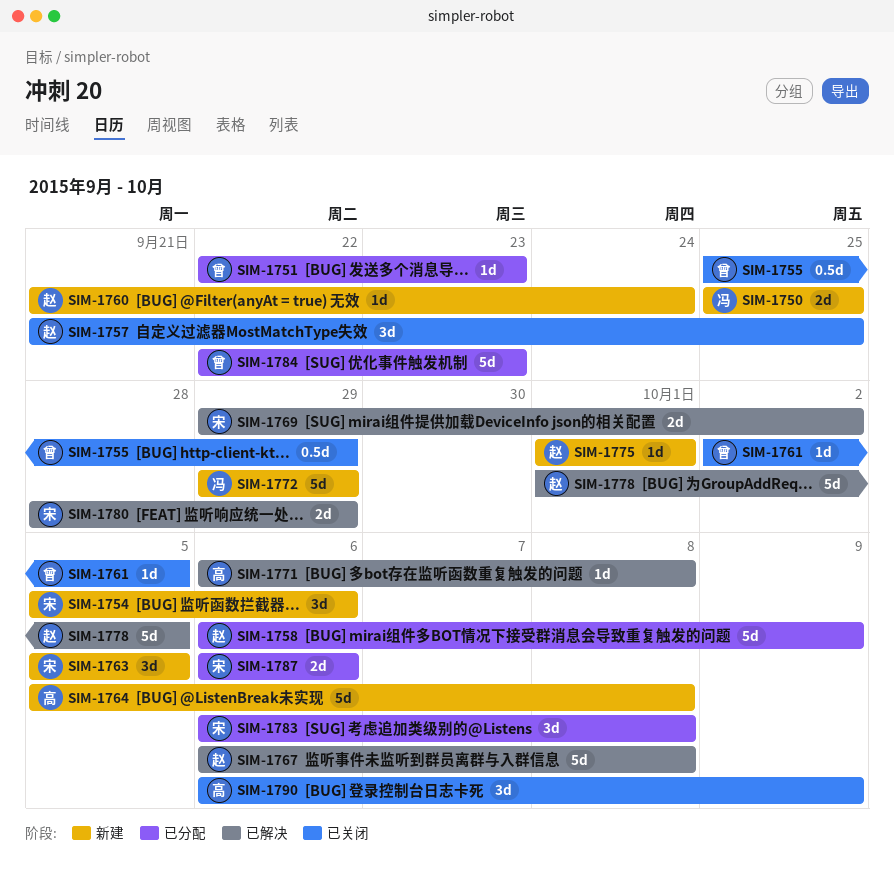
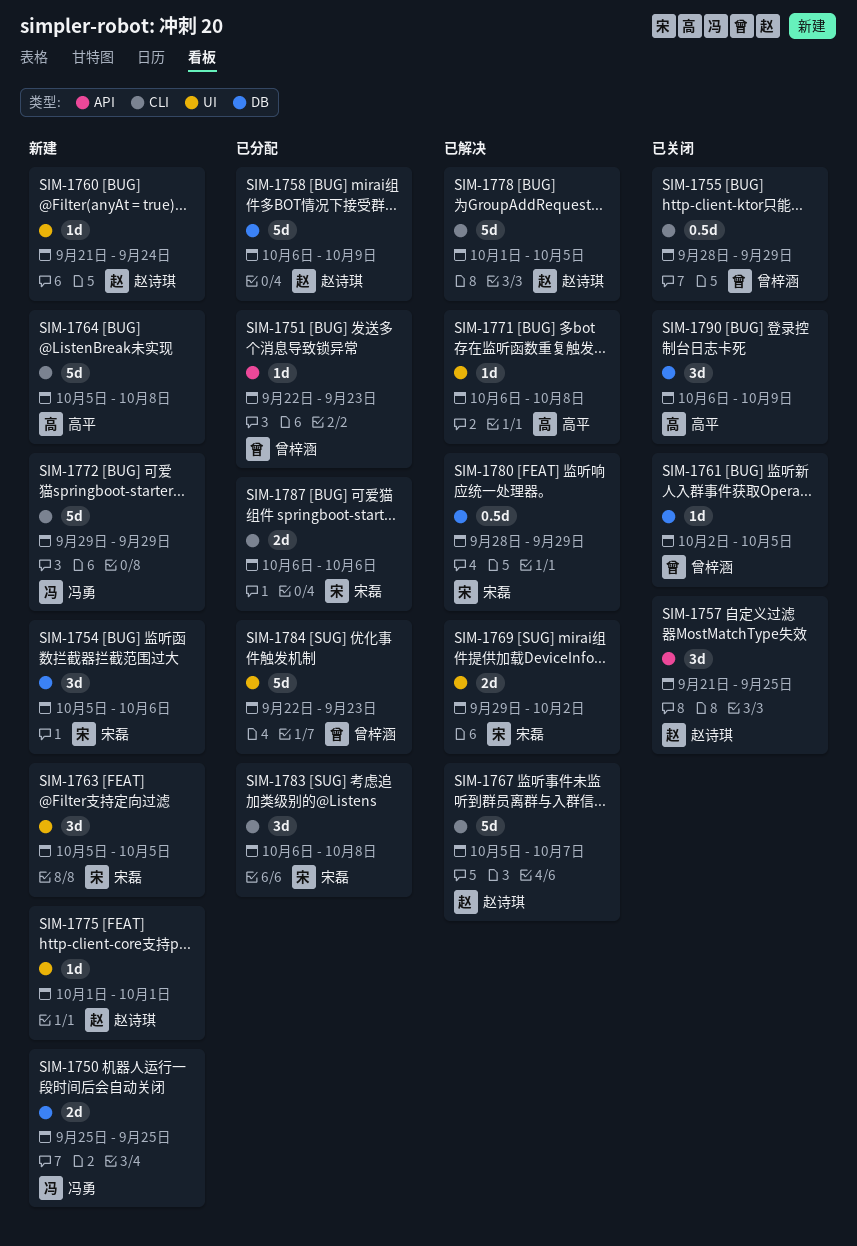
SIM-1755, start: Sep 25 -> Sep 28
SIM-1767, start: Oct 6 -> Oct 5
SIM-1767, due: Oct 8 -> Oct 7
SIM-1780, estimate: 2d -> 0.5d

